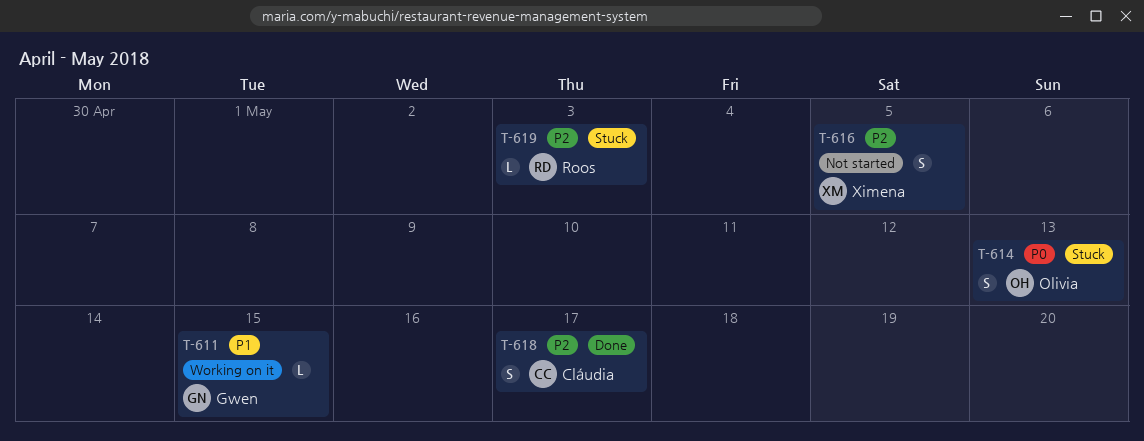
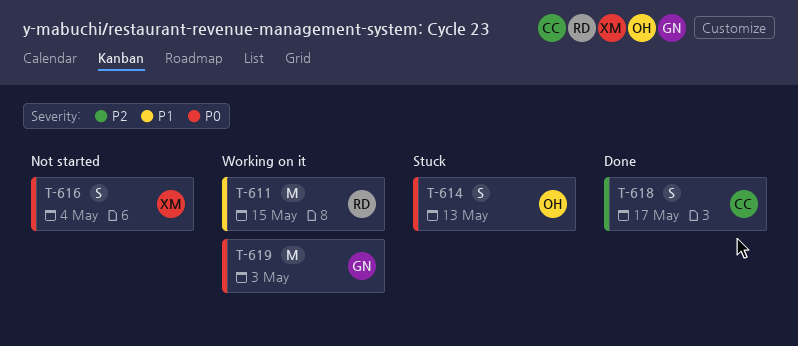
T-611, owner: Gwen -> Roos
T-611, estimate: L -> M
T-616, priority: P2 -> P0
T-616, due: May 5 -> May 4
T-619, status: Stuck -> Working on it
T-619, owner: Roos -> Gwen
T-619, priority: P2 -> P0
T-619, estimate: L -> M

